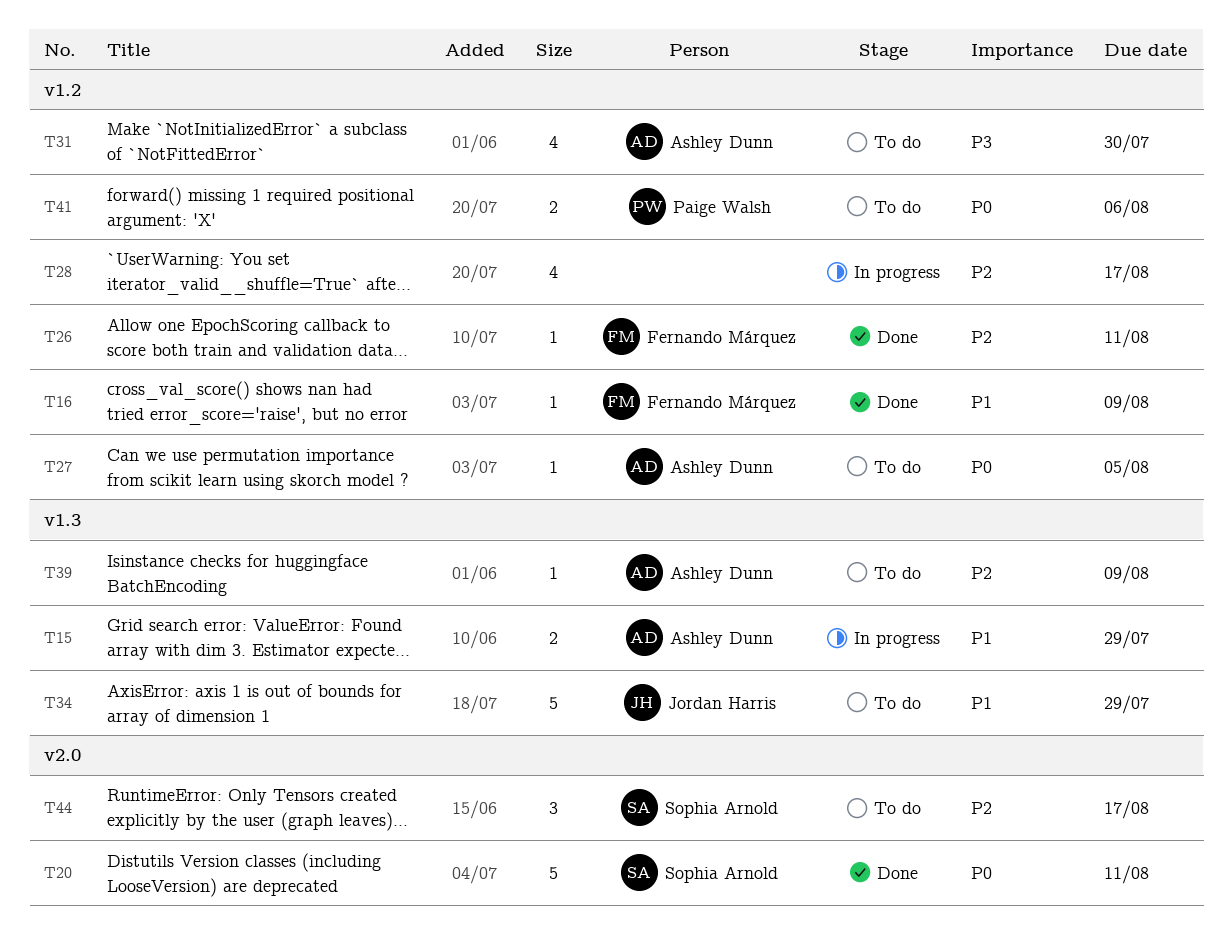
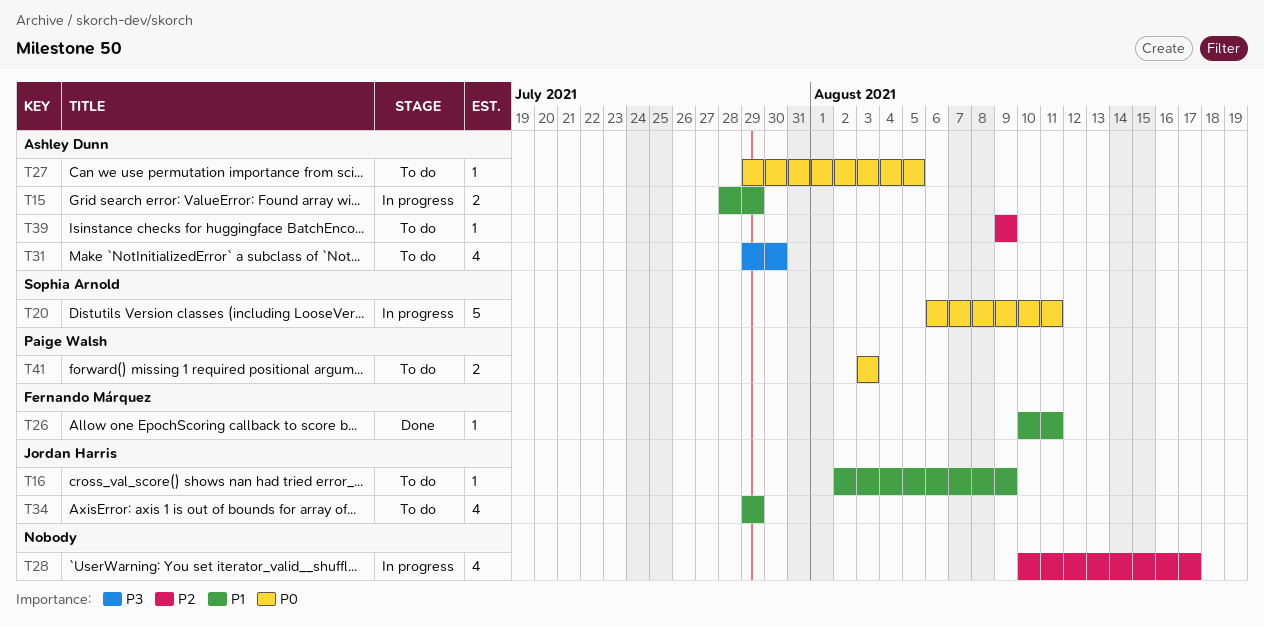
T16, status: Done -> To do
T16, owner: Fernando Márquez -> Jordan Harris
T20, status: Done -> In progress
T26, priority: P2 -> P1
T34, estimate: 5 -> 4
T41, due: Aug 6 -> Aug 3
T44: present -> none

